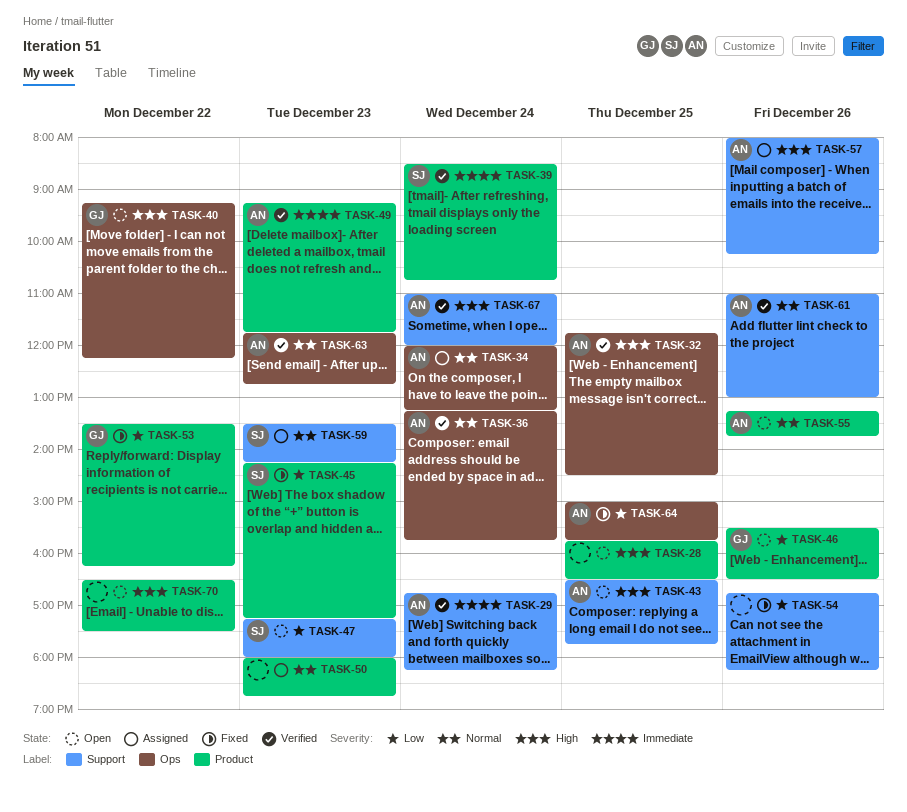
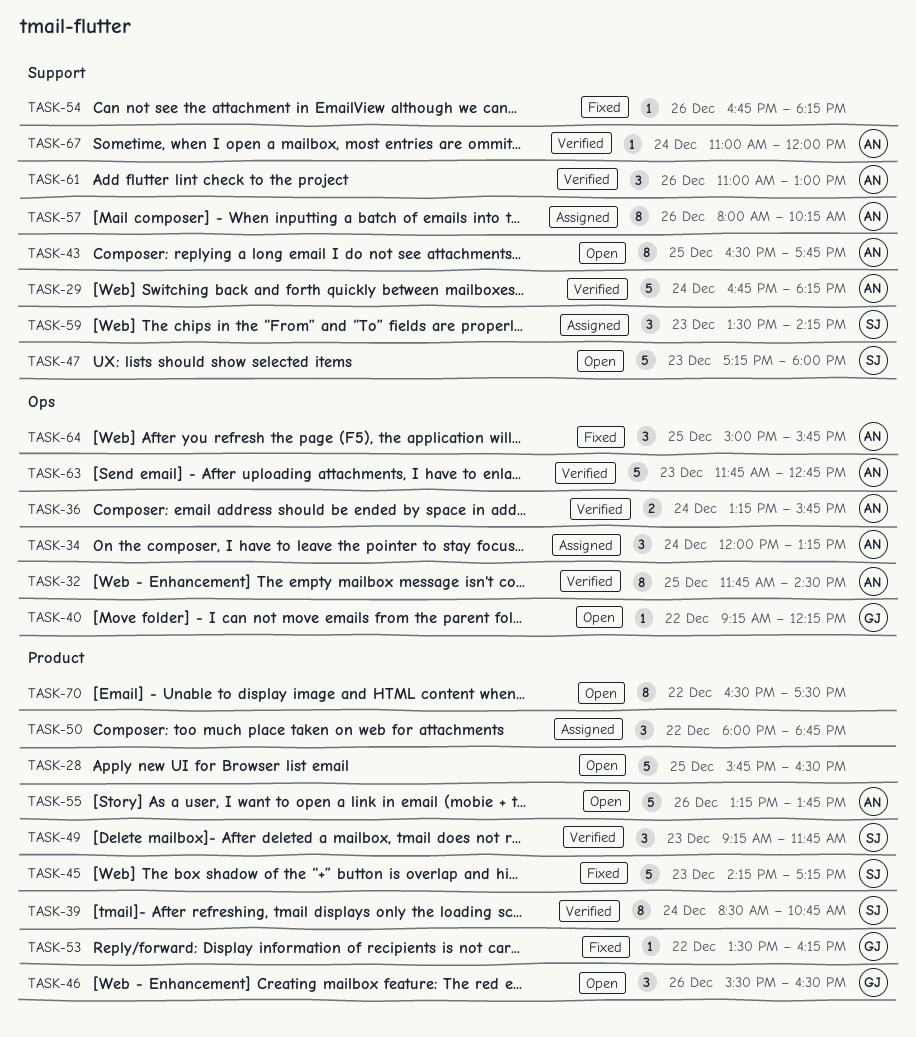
TASK-49, owner: AN -> SJ
TASK-50, day: Dec 23 -> Dec 22

